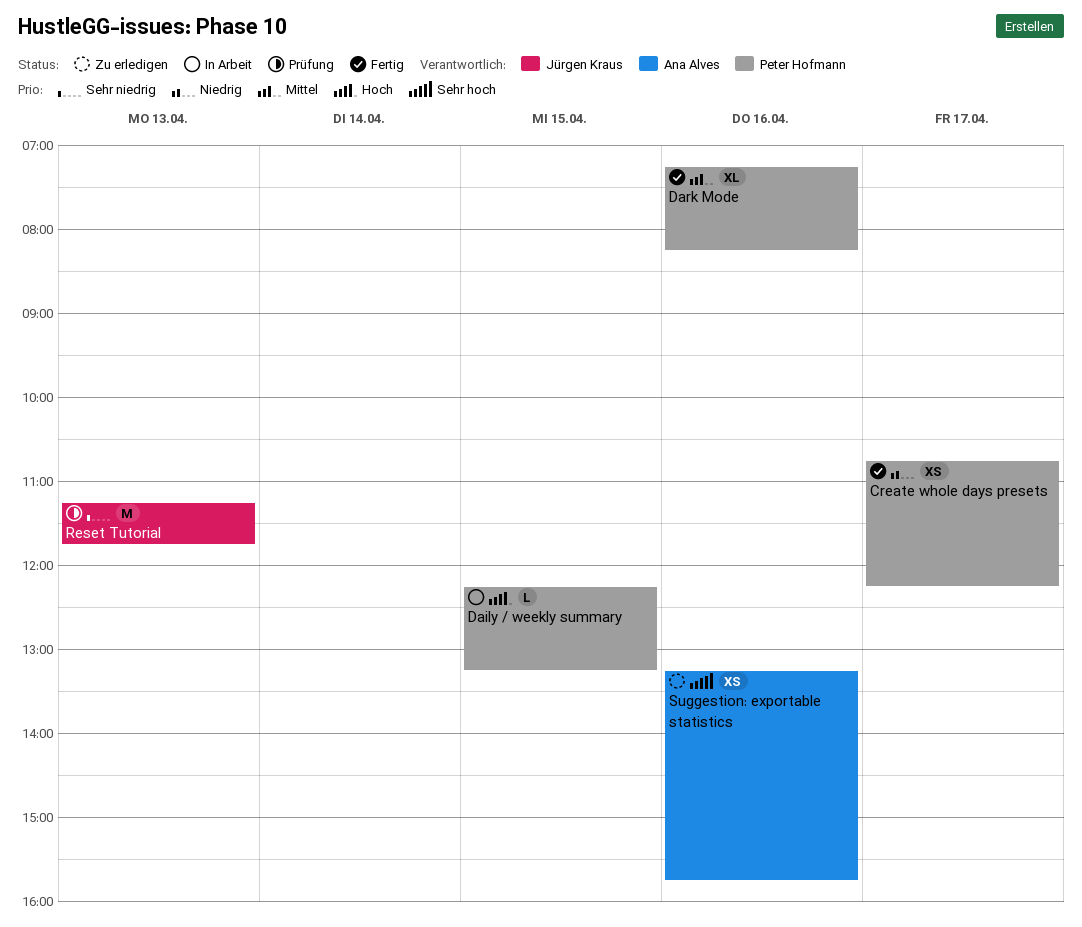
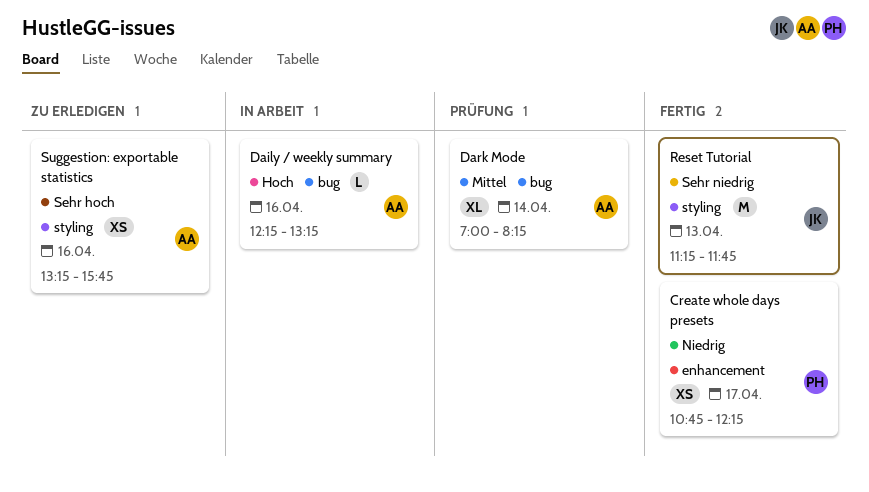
Daily / weekly summary, owner: Peter Hofmann -> Ana Alves
Daily / weekly summary, day: Apr 15 -> Apr 16
Dark Mode, status: Fertig -> Prüfung
Dark Mode, owner: Peter Hofmann -> Ana Alves
Dark Mode, day: Apr 16 -> Apr 14
Dark Mode, begins: 07:15 -> 07:00
Reset Tutorial, status: Prüfung -> Fertig

